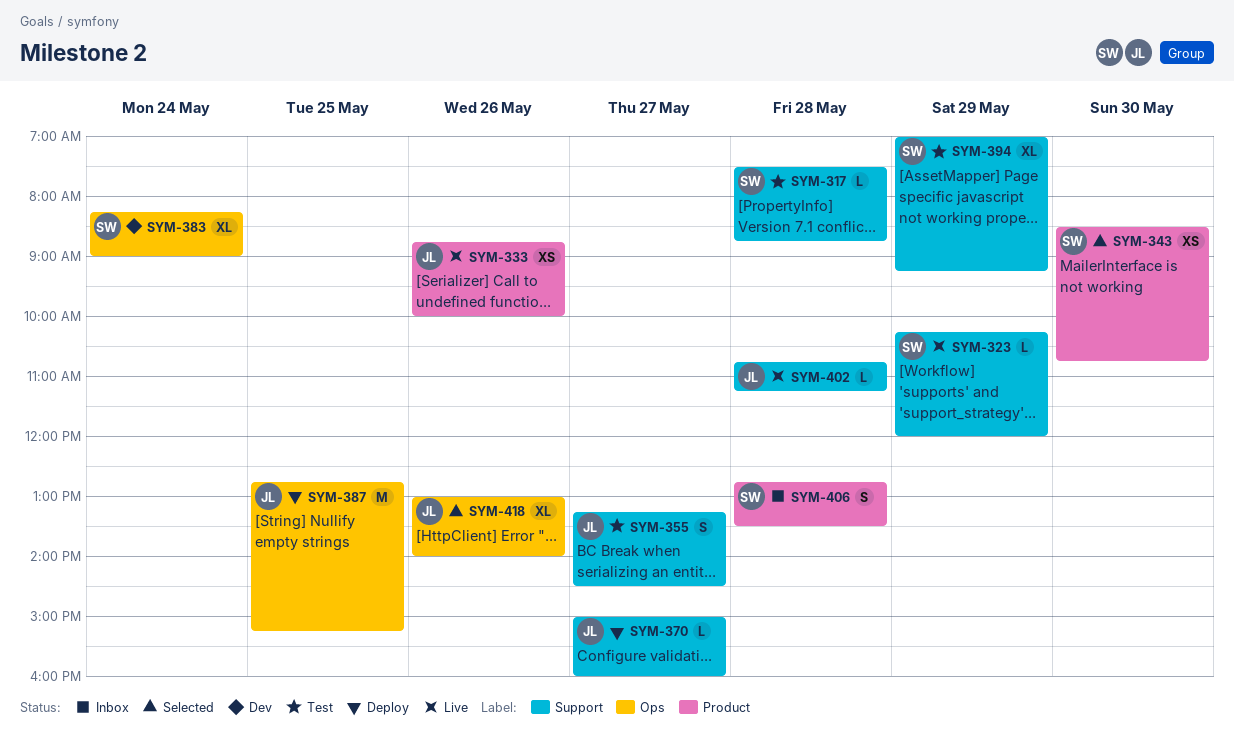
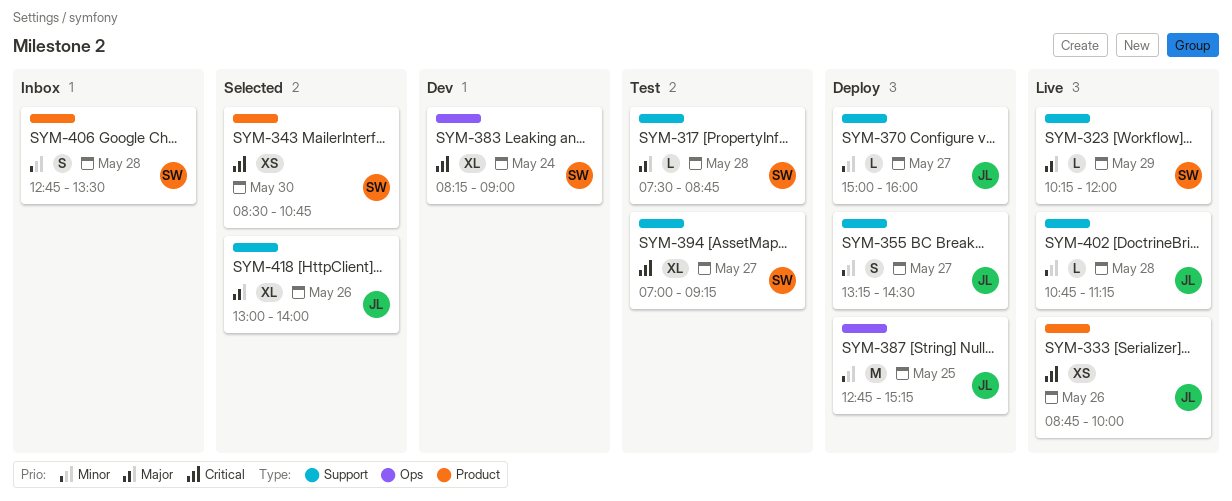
SYM-355, status: Test -> Deploy
SYM-394, day: May 29 -> May 27
SYM-418, label: Ops -> Support

